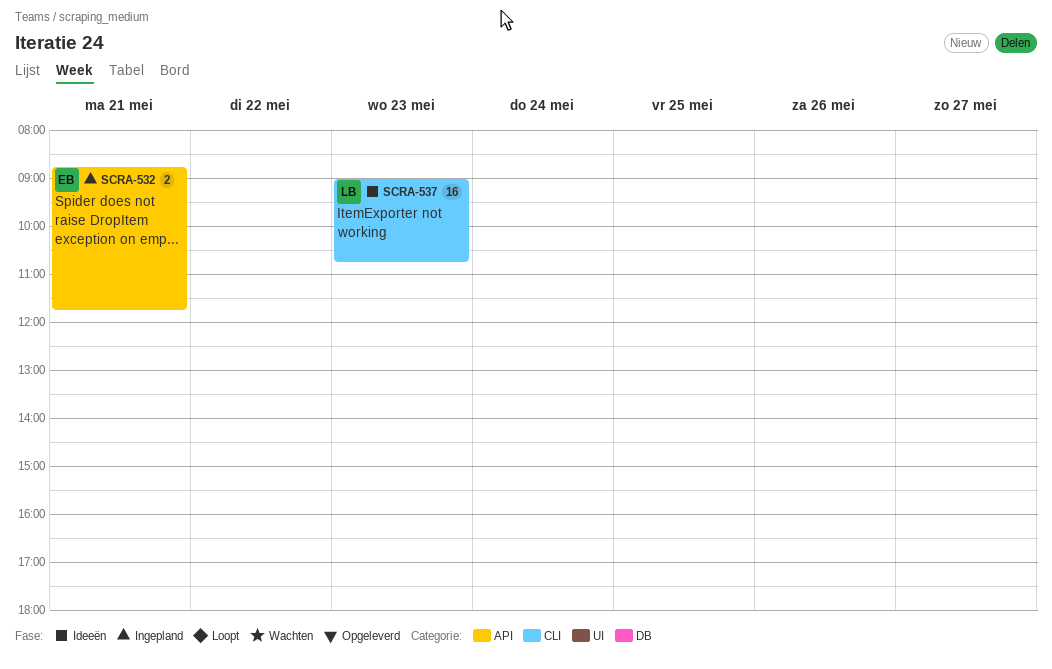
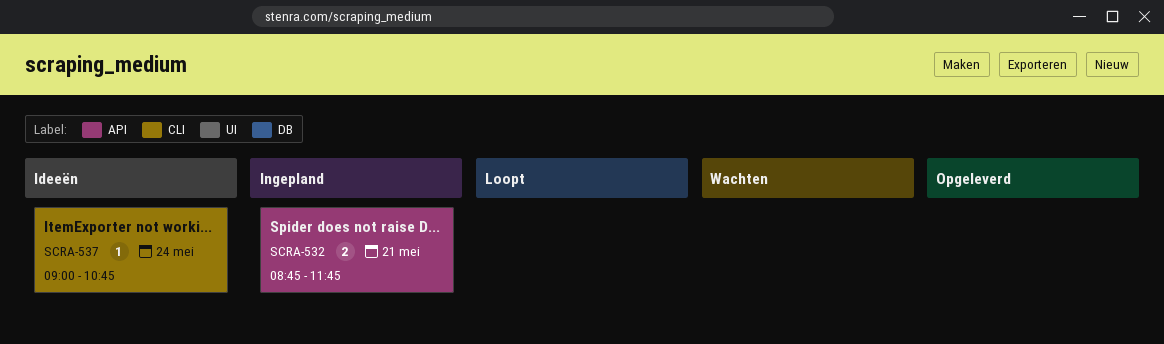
SCRA-537, estimate: 16 -> 1
SCRA-537, day: May 23 -> May 24

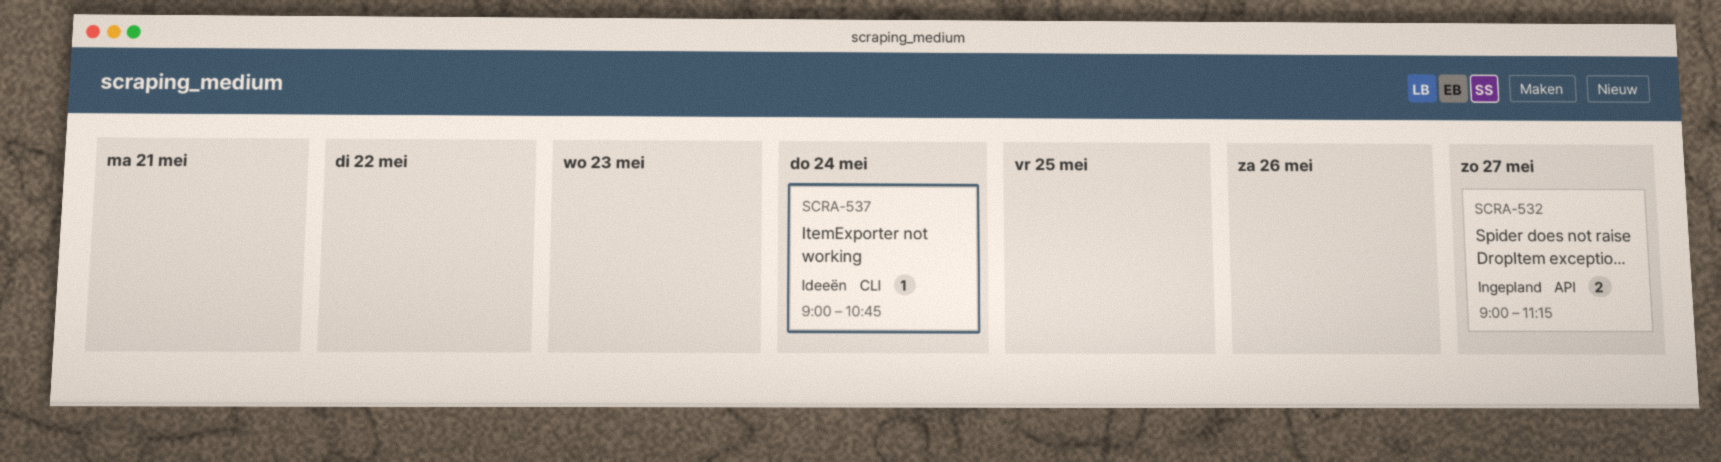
SCRA-532, day: May 21 -> May 27
SCRA-532, begins: 08:45 -> 09:00
SCRA-532, ends: 11:45 -> 11:15

